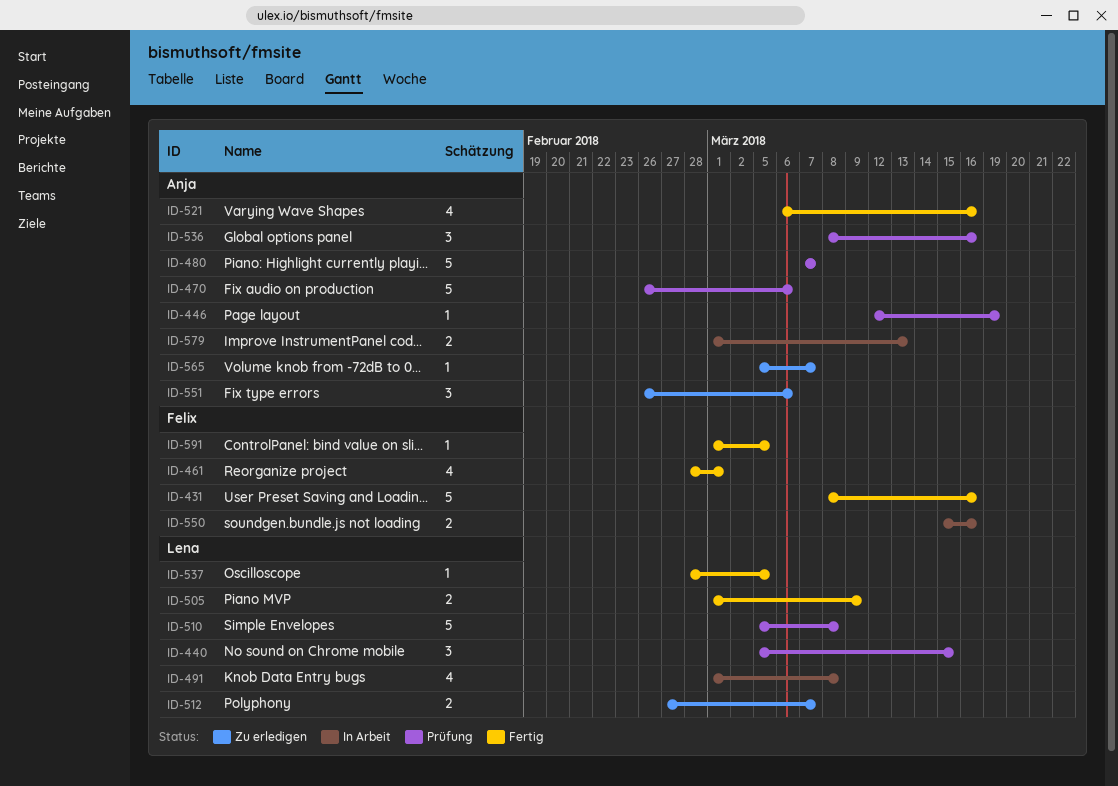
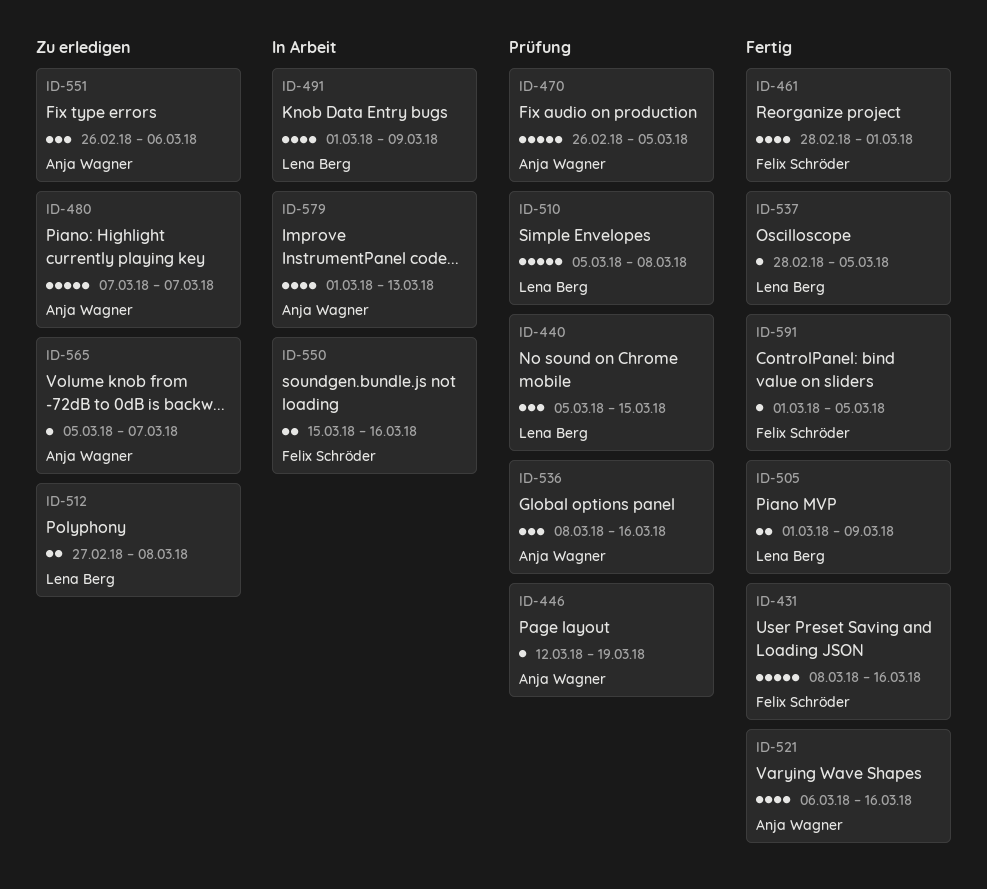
ID-470, due: Mar 6 -> Mar 5
ID-480, status: Prüfung -> Zu erledigen
ID-491, due: Mar 8 -> Mar 9
ID-512, due: Mar 7 -> Mar 8
ID-579, estimate: 2 -> 4

